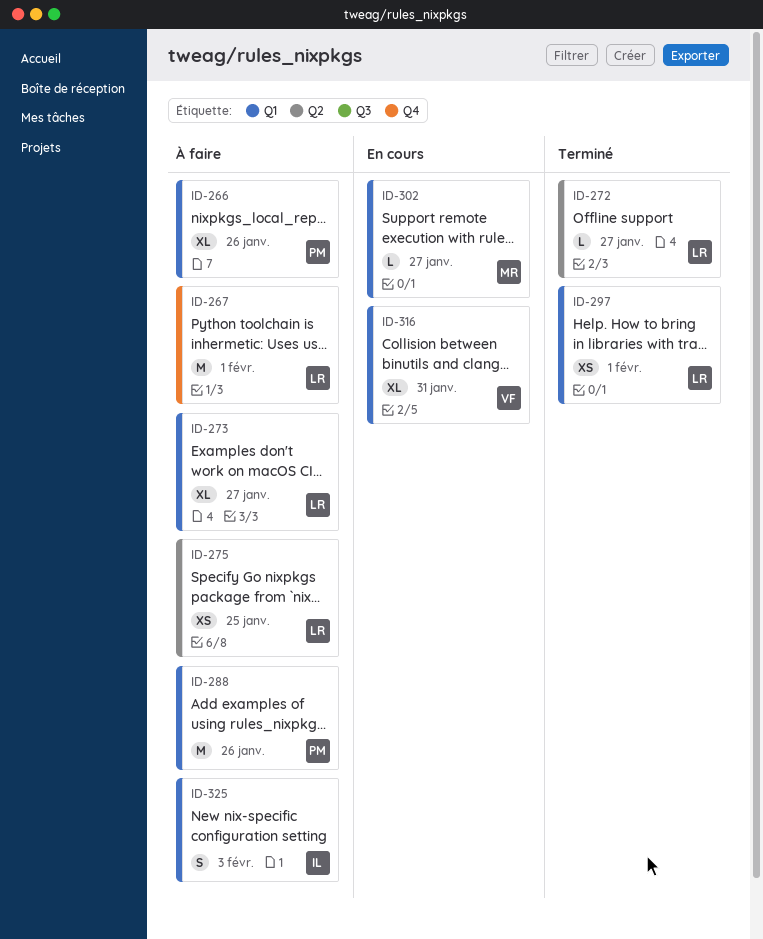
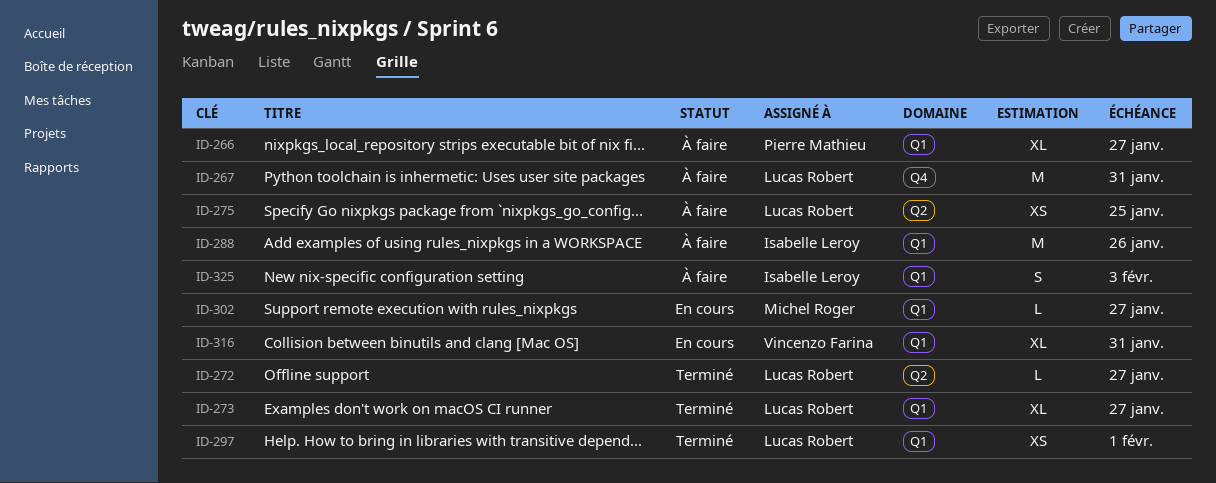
ID-266, due: Jan 26 -> Jan 27
ID-267, due: Feb 1 -> Jan 31
ID-273, status: À faire -> Terminé
ID-288, owner: Pierre Mathieu -> Isabelle Leroy

